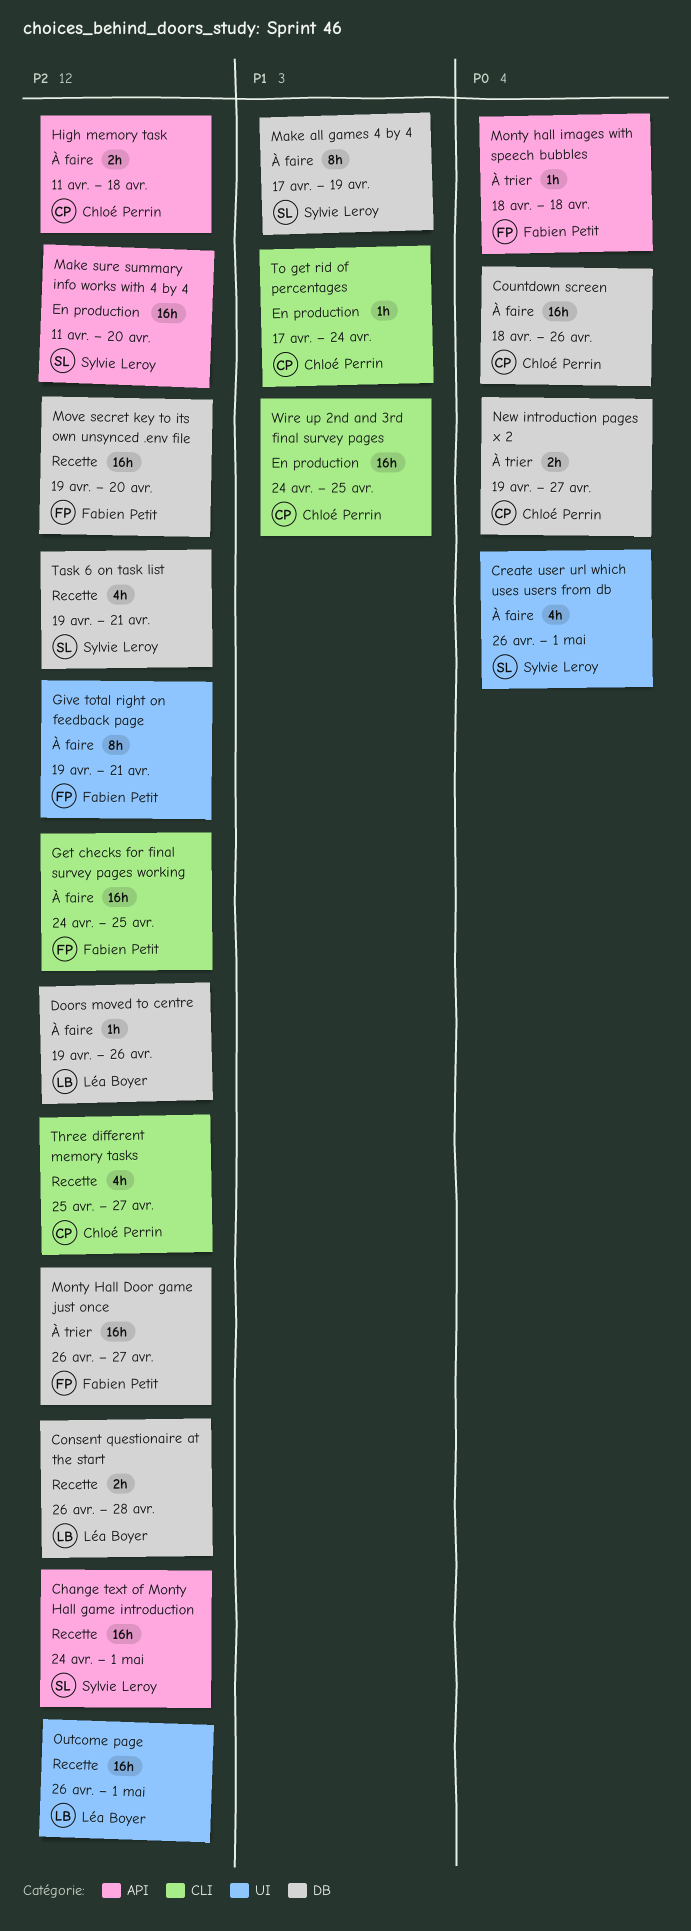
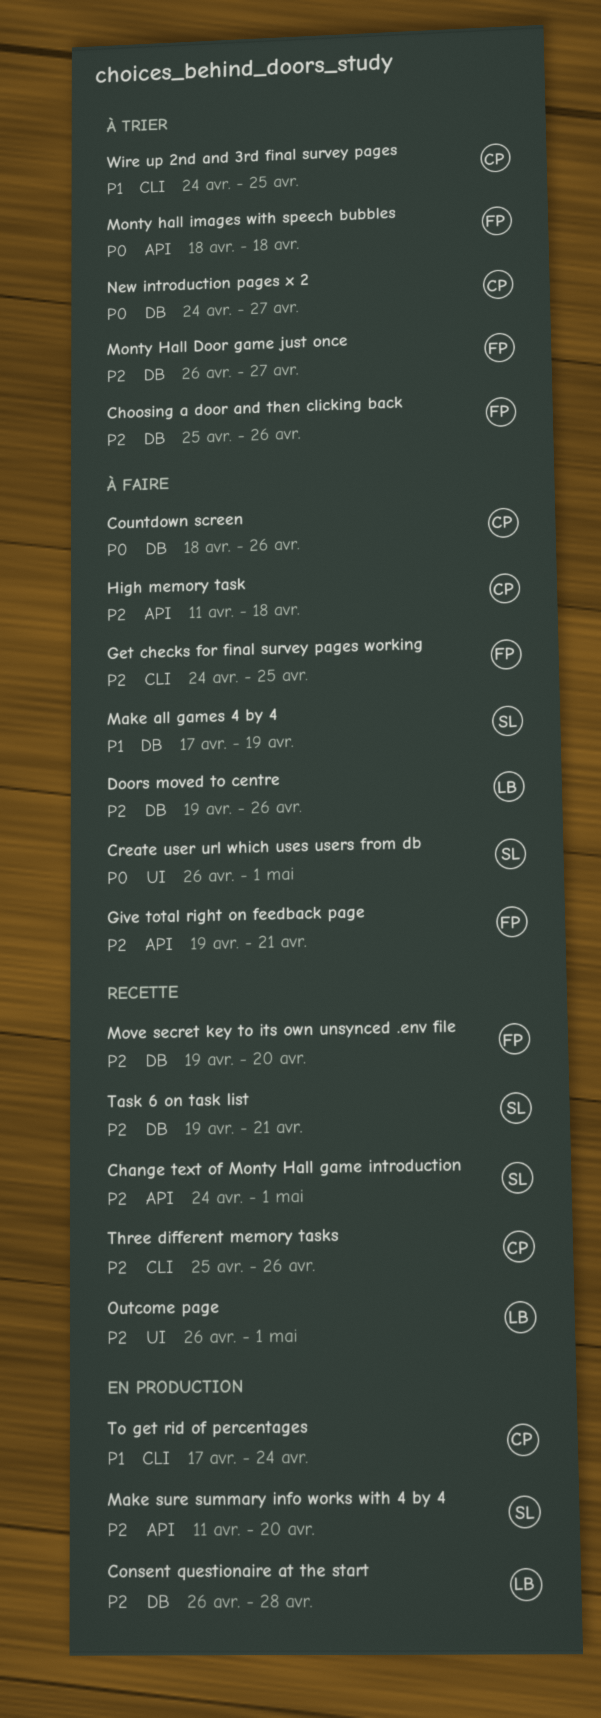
Choosing a door and then clicking back: none -> present
Consent questionaire at the start, status: Recette -> En production
Give total right on feedback page, label: UI -> API
New introduction pages x 2, start: Apr 19 -> Apr 24
Three different memory tasks, due: Apr 27 -> Apr 26
Wire up 2nd and 3rd final survey pages, status: En production -> À trier

